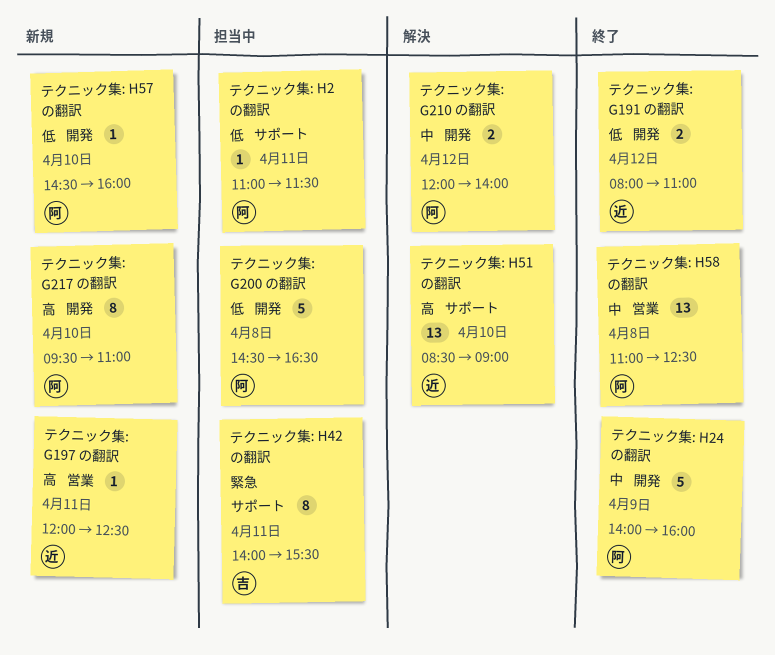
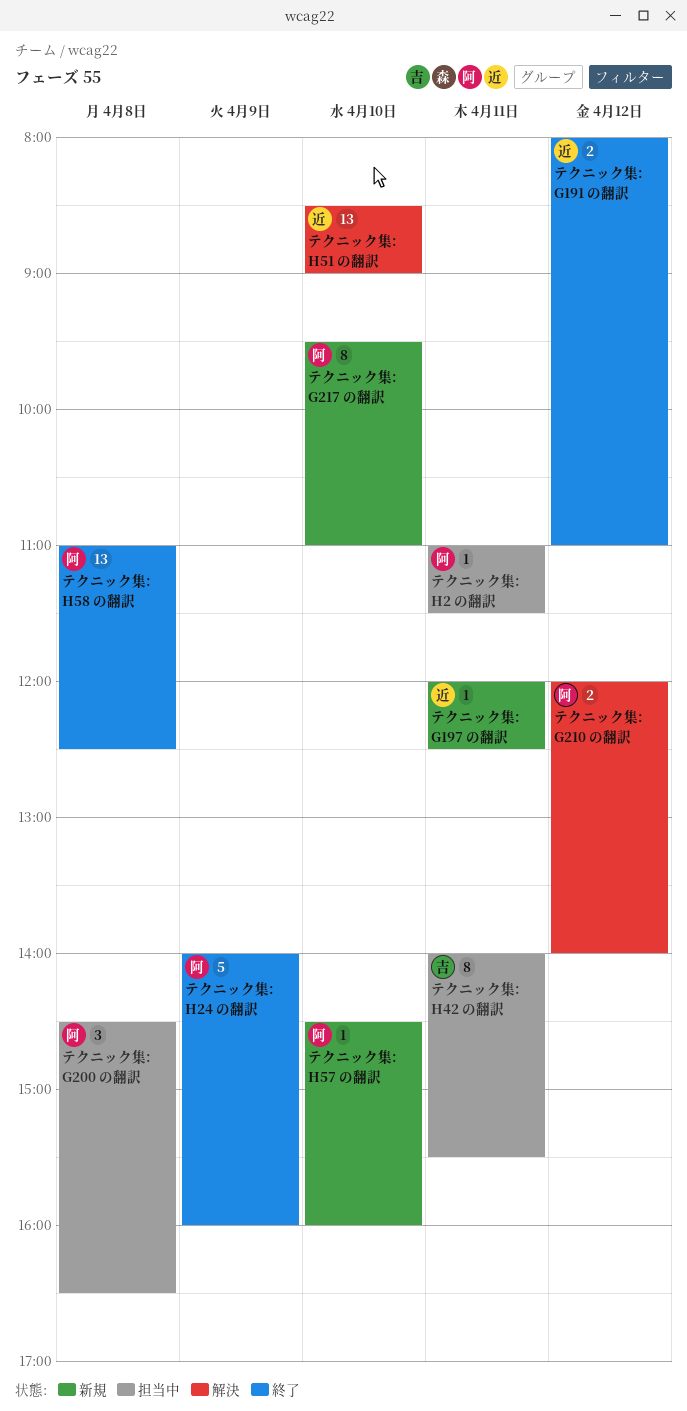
テクニック集: G200 の翻訳, estimate: 5 -> 3

